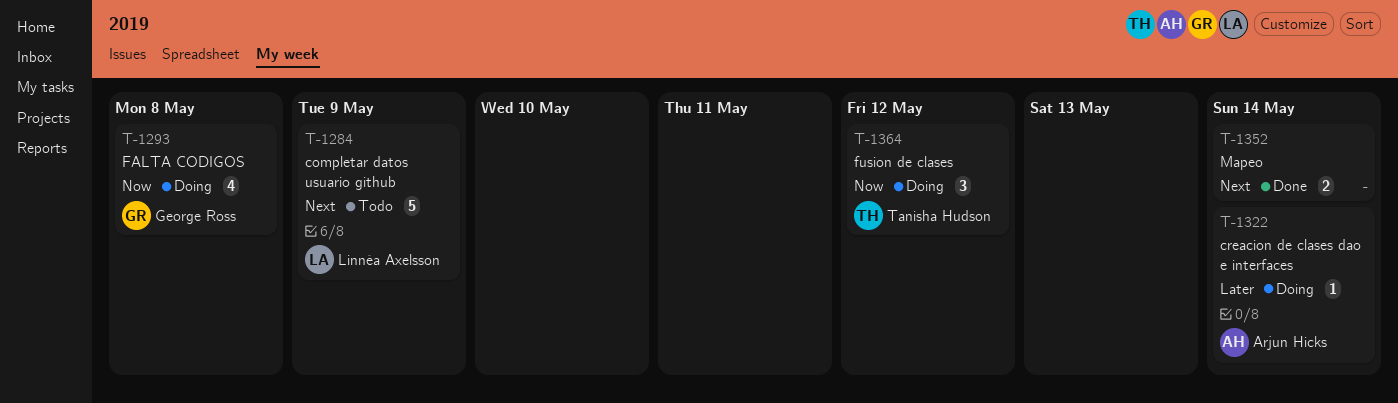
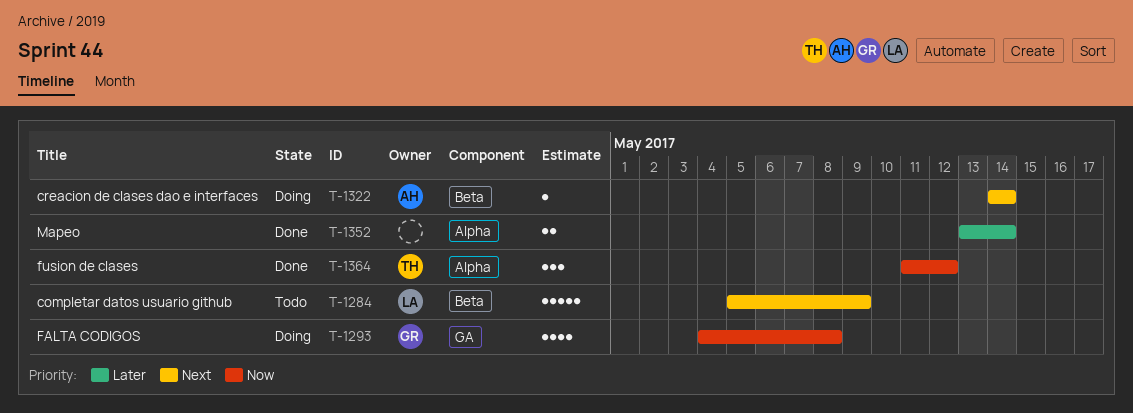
T-1322, priority: Later -> Next
T-1352, priority: Next -> Later
T-1364, status: Doing -> Done

